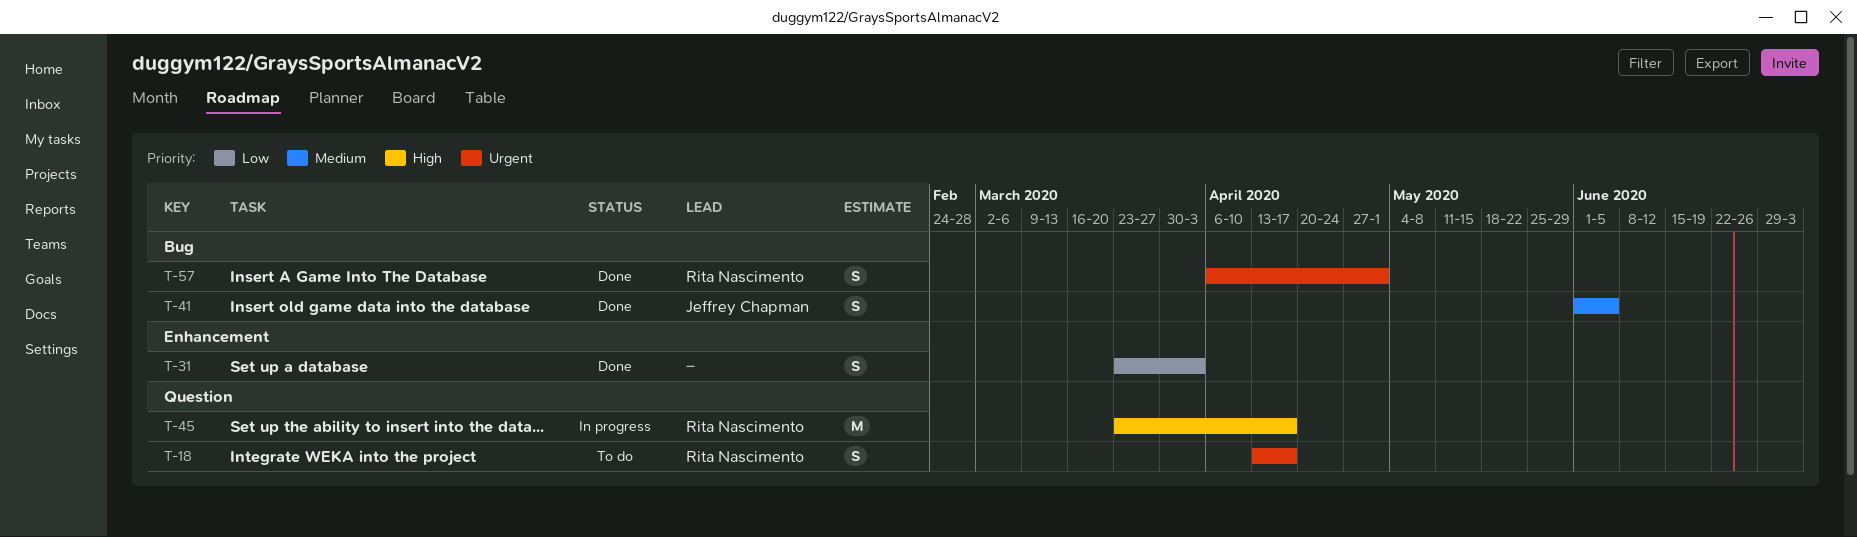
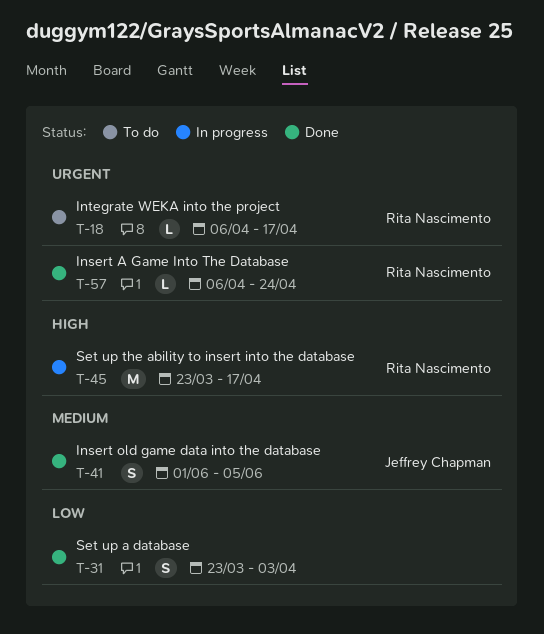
T-18, estimate: S -> L
T-18, start: Apr 13 -> Apr 6
T-57, estimate: S -> L
T-57, due: May 1 -> Apr 24

